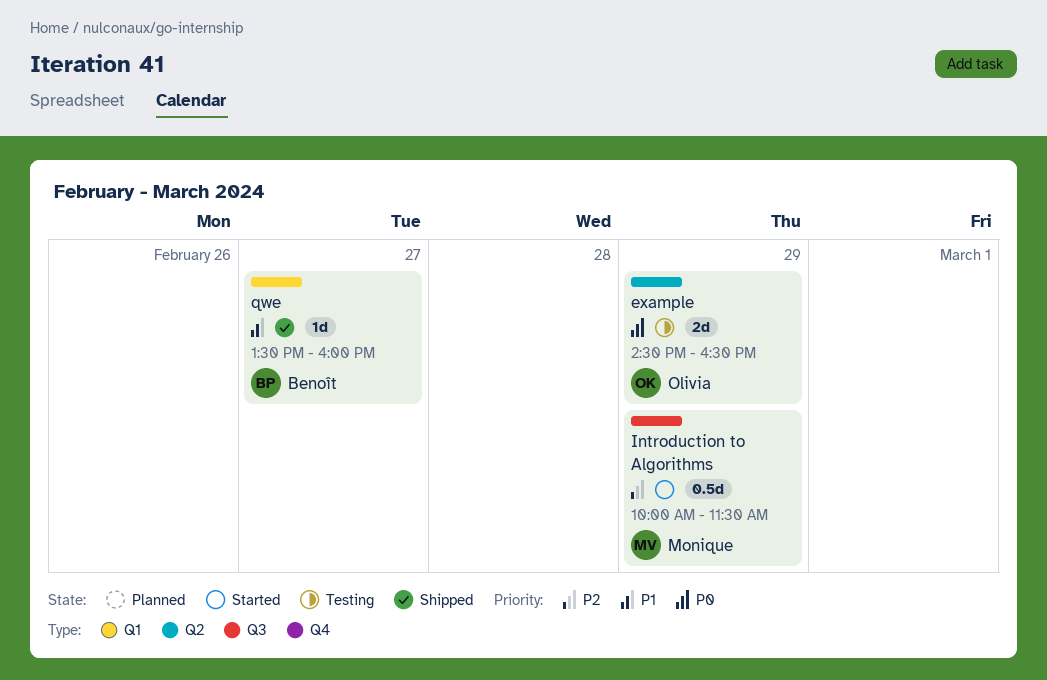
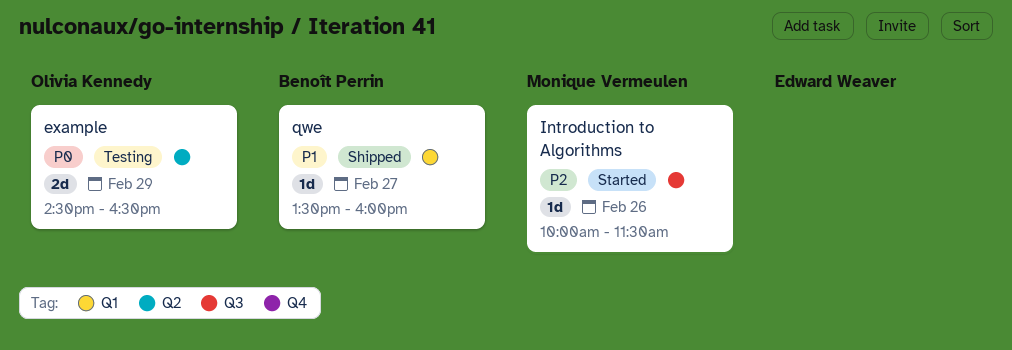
Introduction to Algorithms, estimate: 0.5d -> 1d
Introduction to Algorithms, day: Feb 29 -> Feb 26

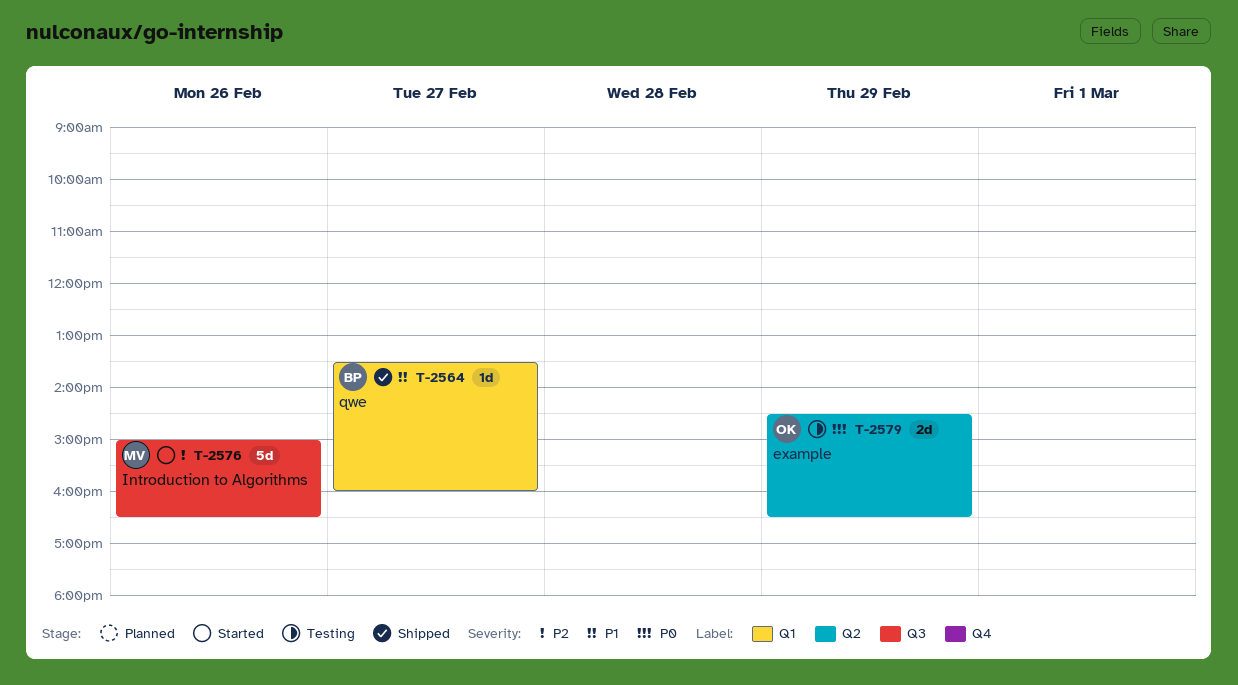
Introduction to Algorithms, estimate: 1d -> 5d
Introduction to Algorithms, begins: 10:00 -> 15:00
Introduction to Algorithms, ends: 11:30 -> 16:30

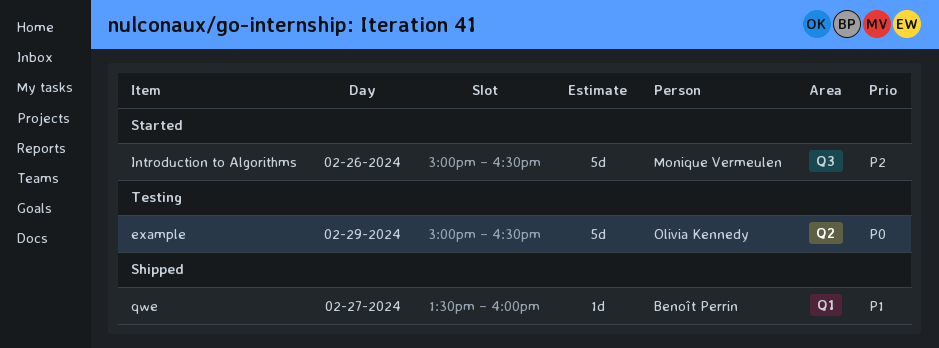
example, estimate: 2d -> 5d
example, begins: 14:30 -> 15:00

